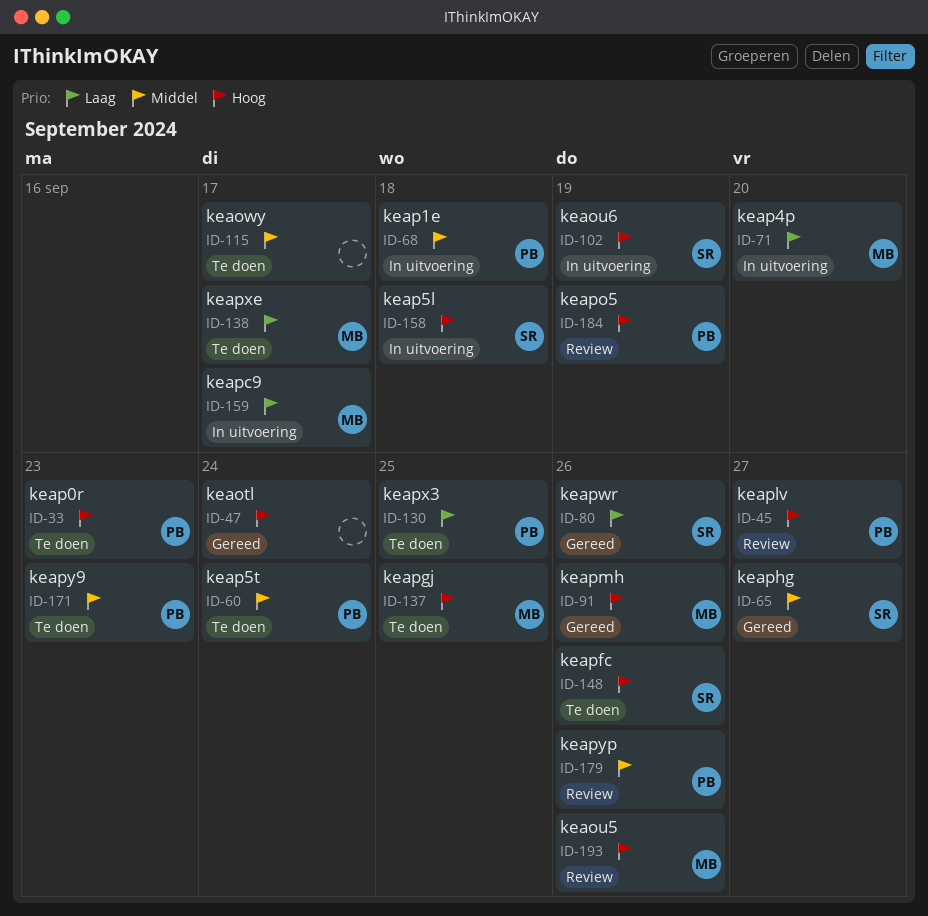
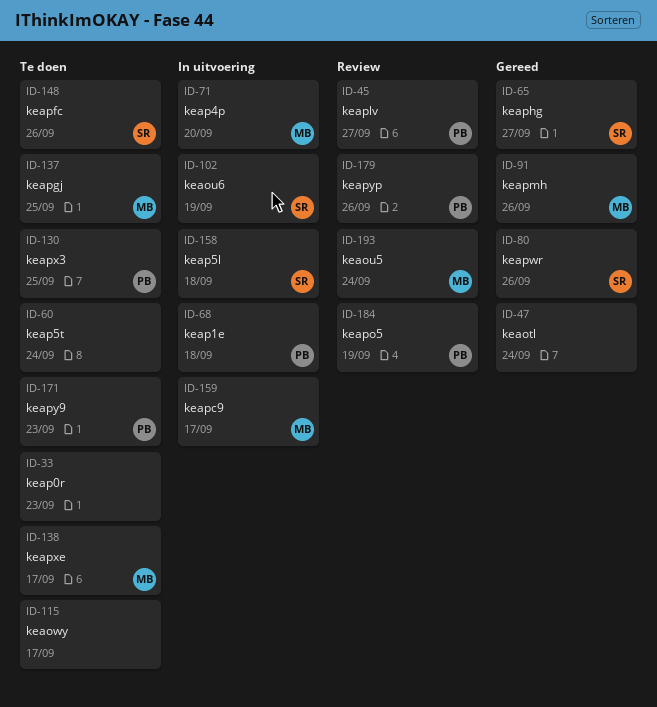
ID-33, owner: PB -> none
ID-60, owner: PB -> none
ID-193, due: Sep 26 -> Sep 24

